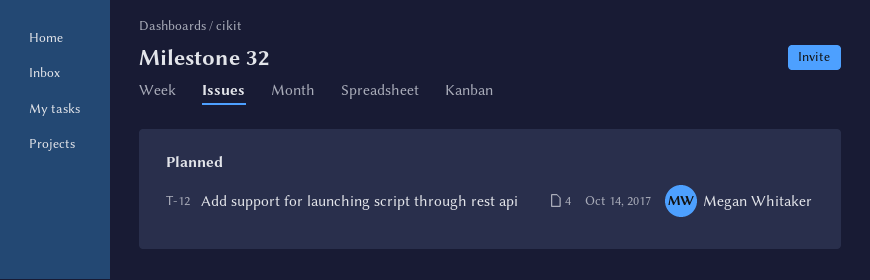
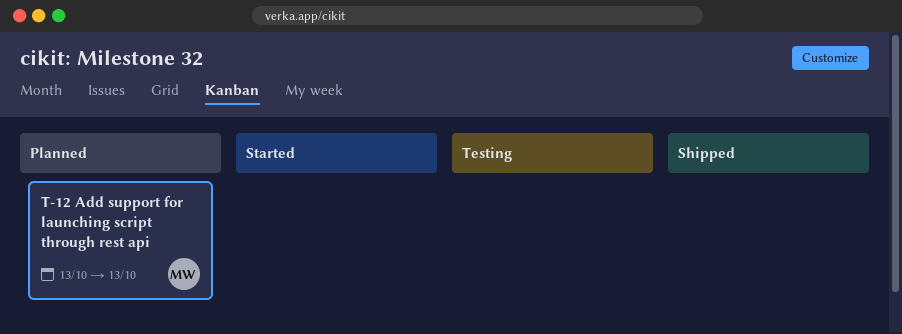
T-12, due: Oct 14 -> Oct 13

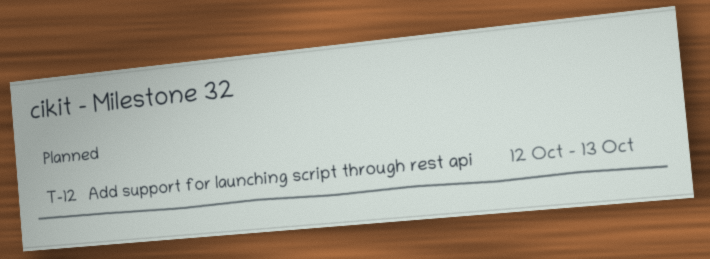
T-12, start: Oct 13 -> Oct 12

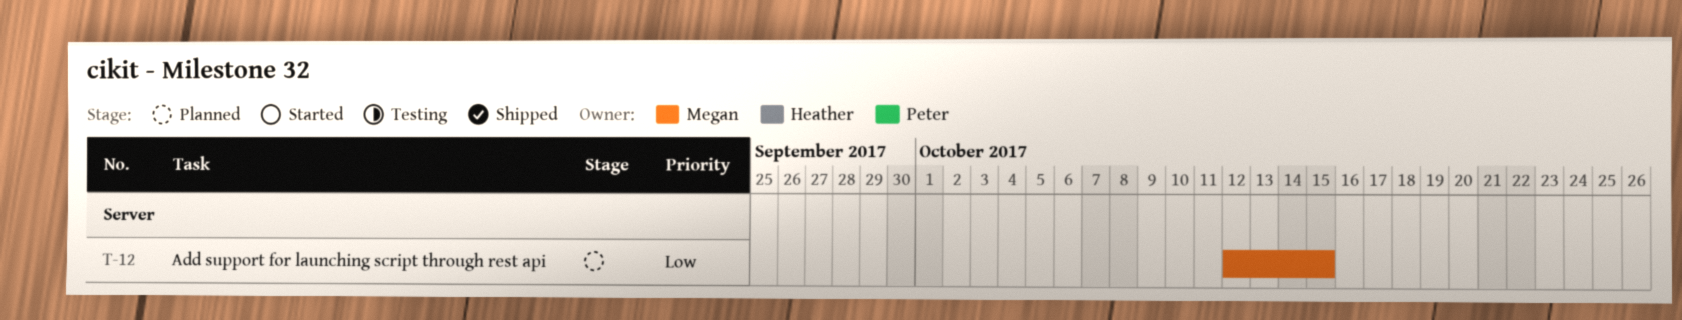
T-12, due: Oct 13 -> Oct 15

